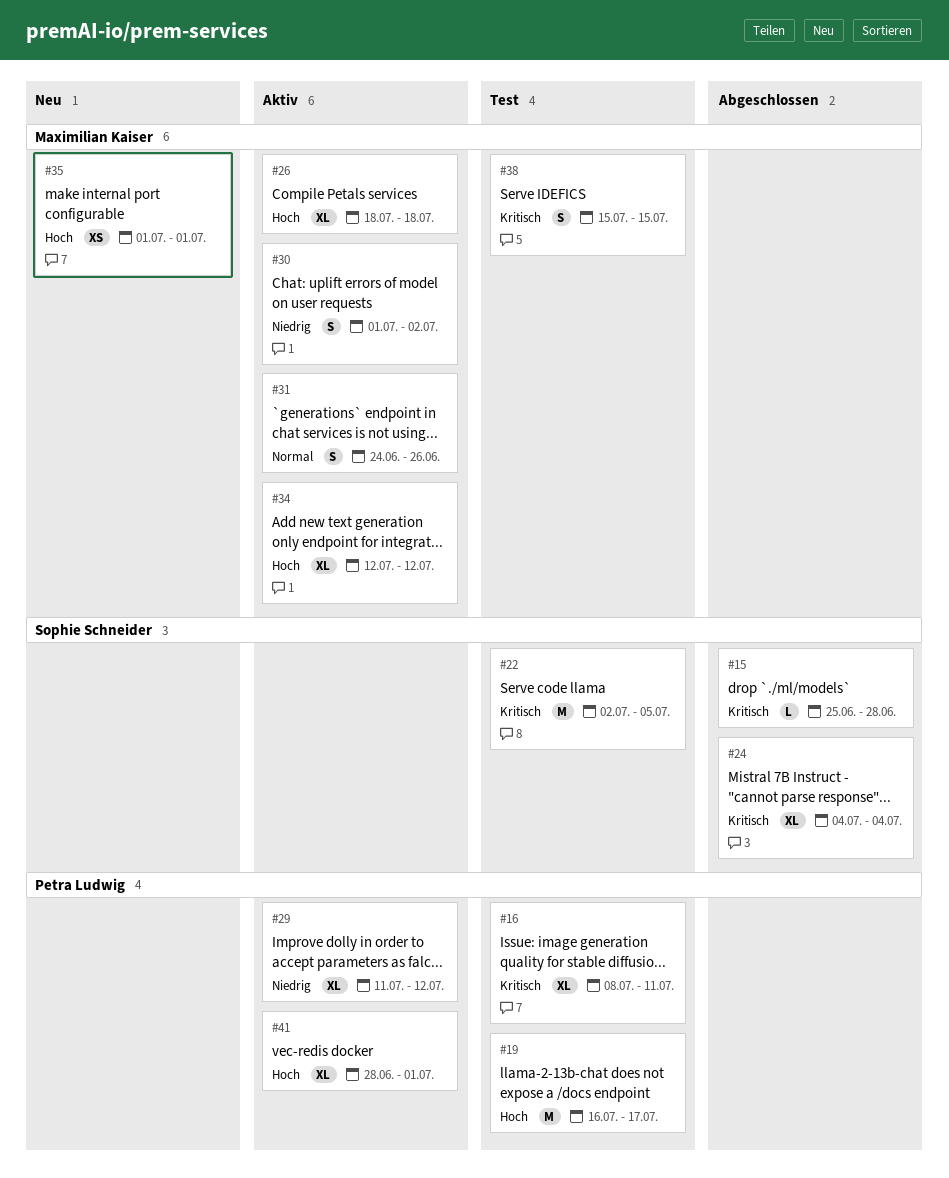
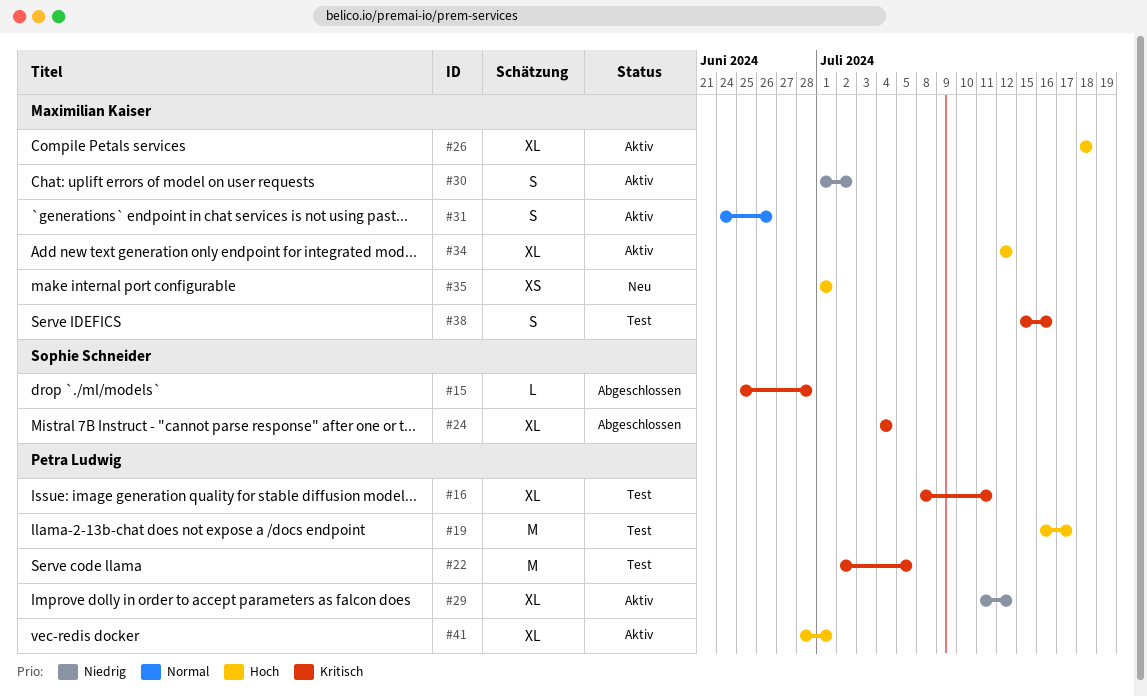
#22, owner: Sophie Schneider -> Petra Ludwig
#38, due: Jul 15 -> Jul 16

